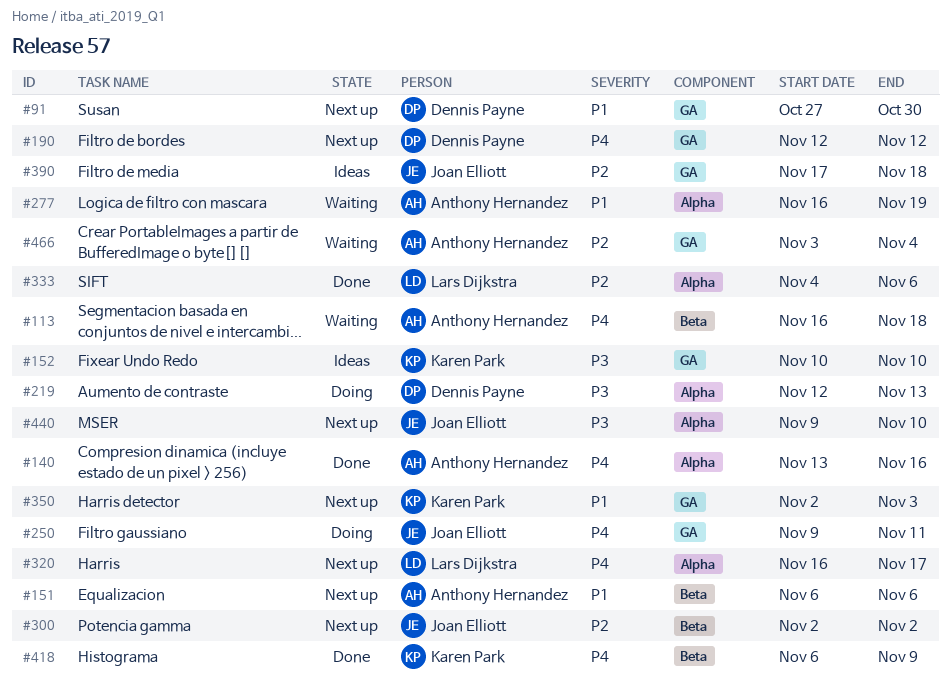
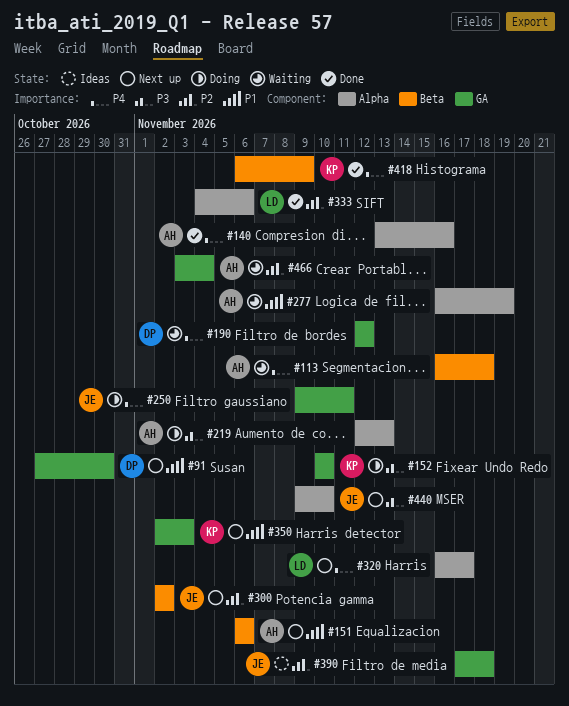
#152, status: Ideas -> Doing
#190, status: Next up -> Waiting
#219, owner: Dennis Payne -> Anthony Hernandez

